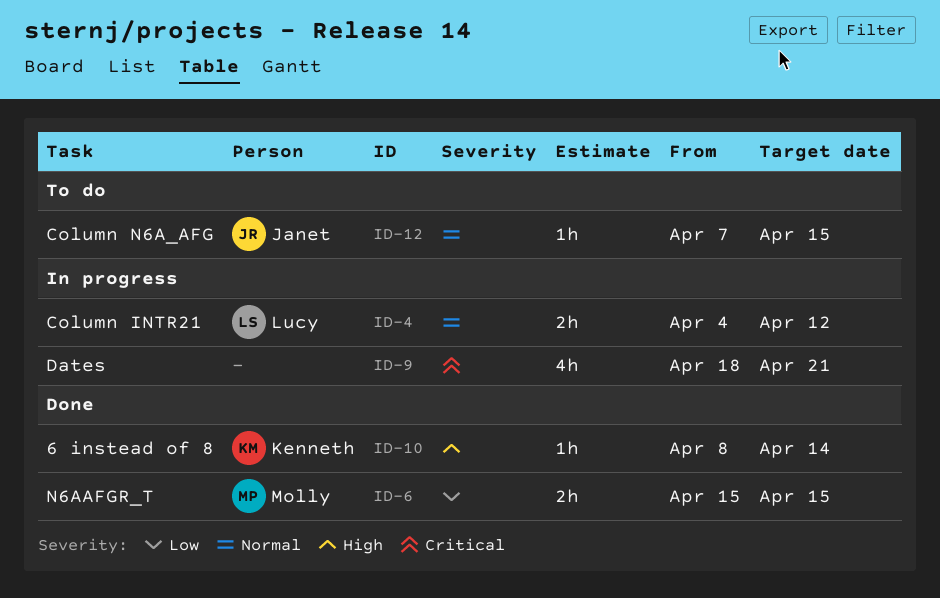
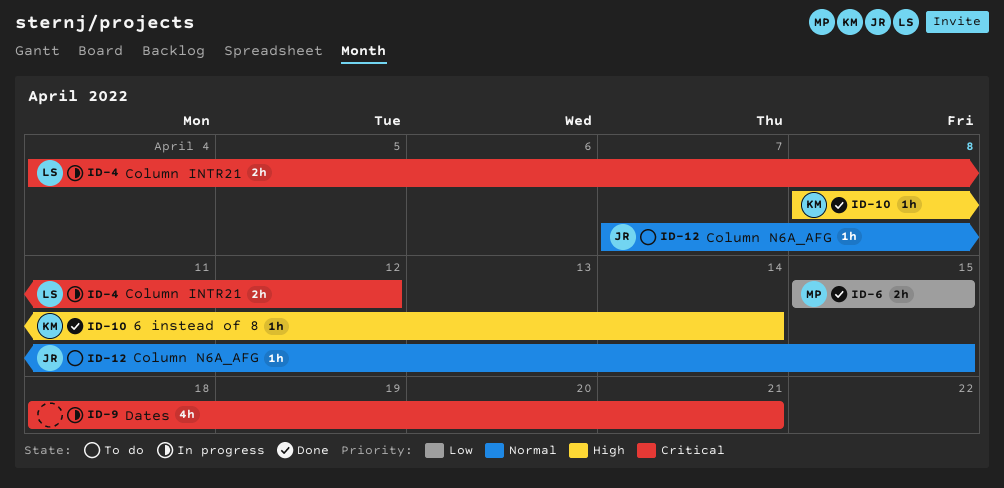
ID-4, priority: Normal -> Critical

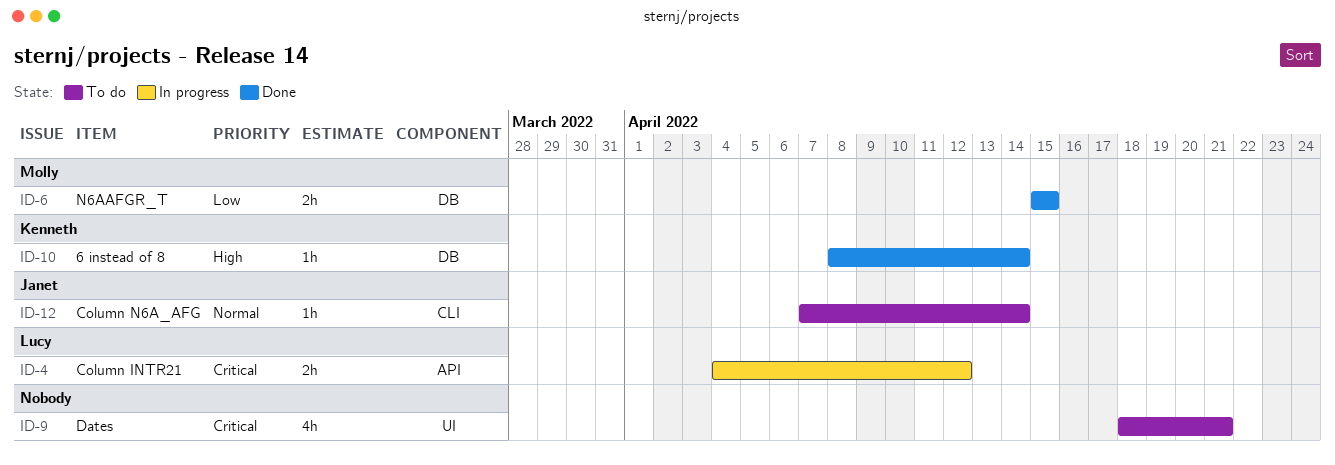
ID-9, status: In progress -> To do
ID-12, due: Apr 15 -> Apr 14

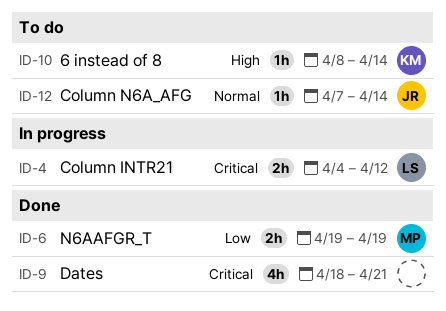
ID-6, start: Apr 15 -> Apr 19
ID-6, due: Apr 15 -> Apr 19
ID-9, status: To do -> Done
ID-10, status: Done -> To do

